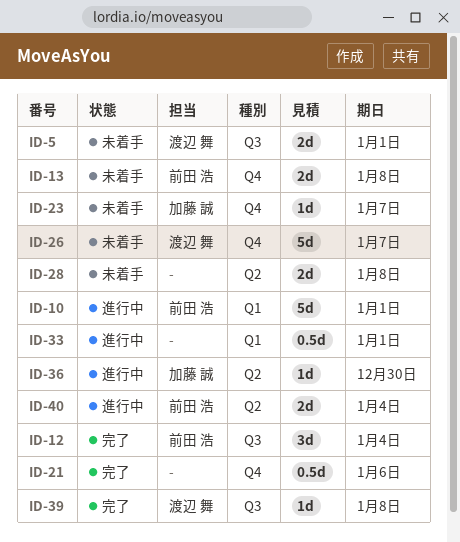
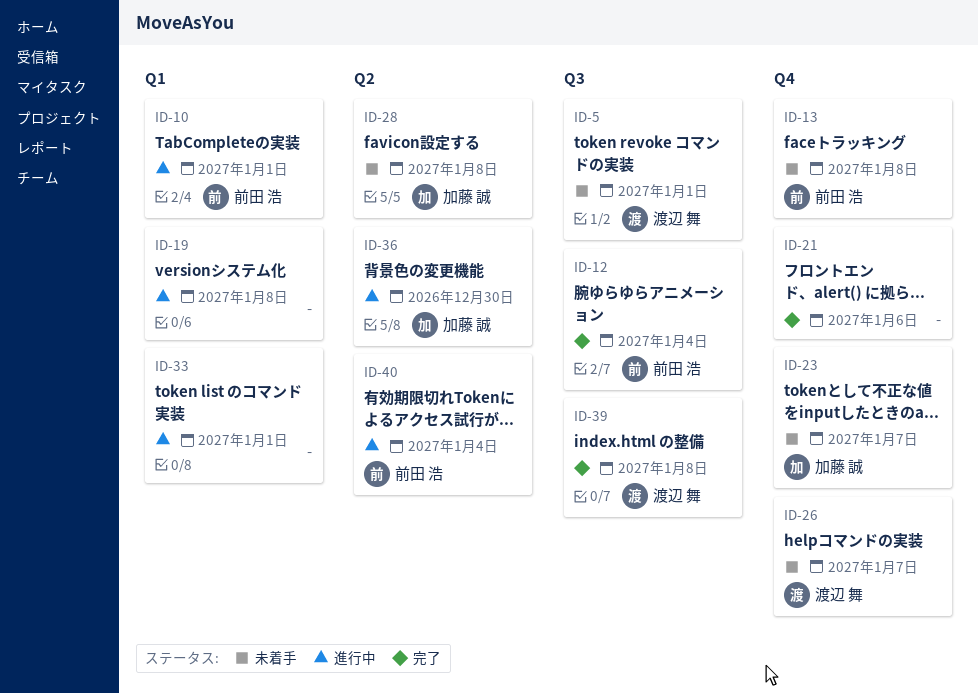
ID-19: none -> present
ID-28, owner: none -> 加藤 誠

